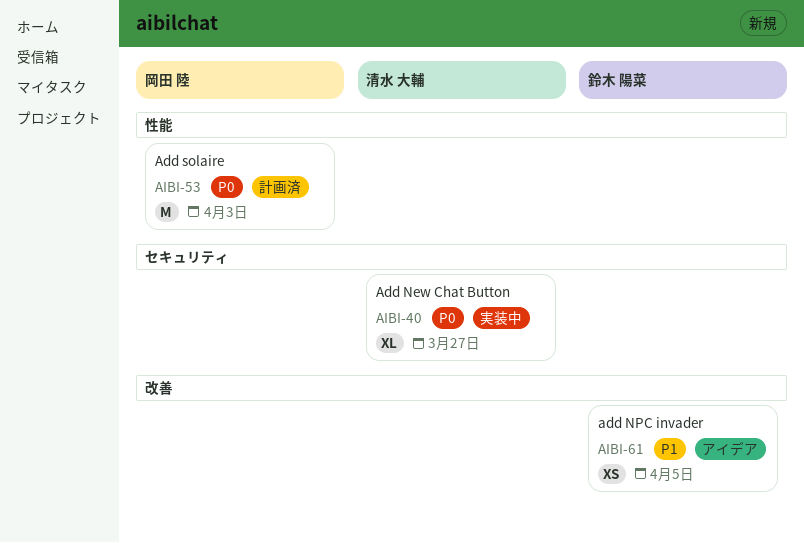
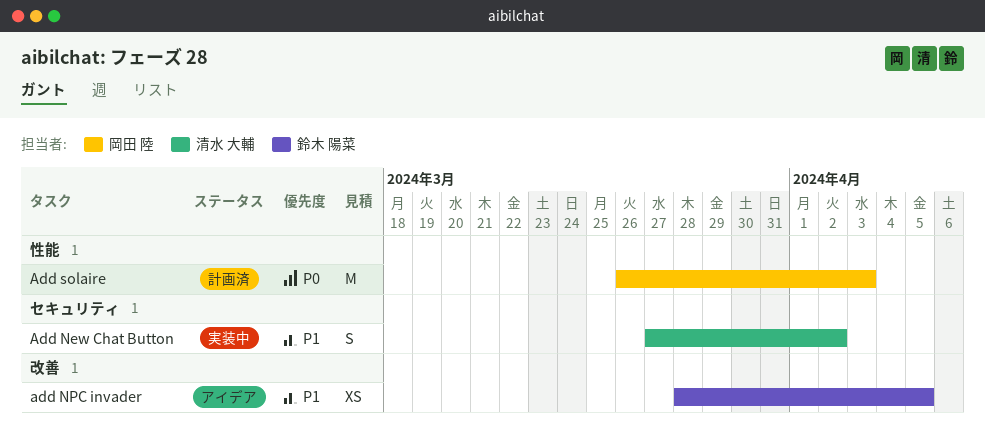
Add New Chat Button, priority: P0 -> P1
Add New Chat Button, estimate: XL -> S
Add New Chat Button, due: Mar 27 -> Apr 2

